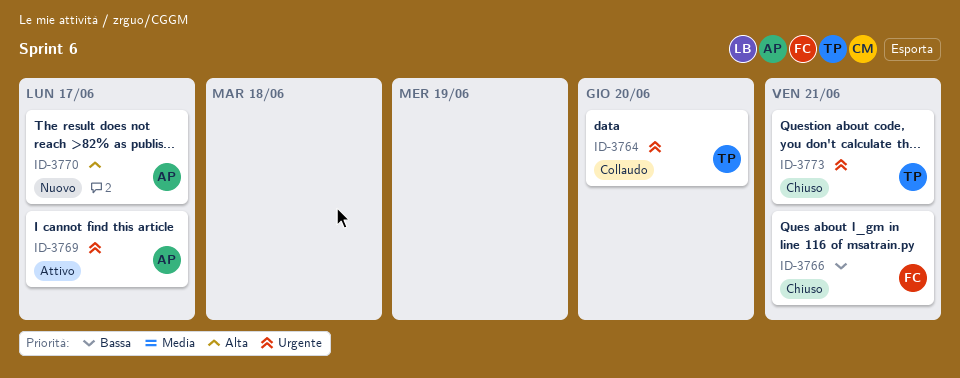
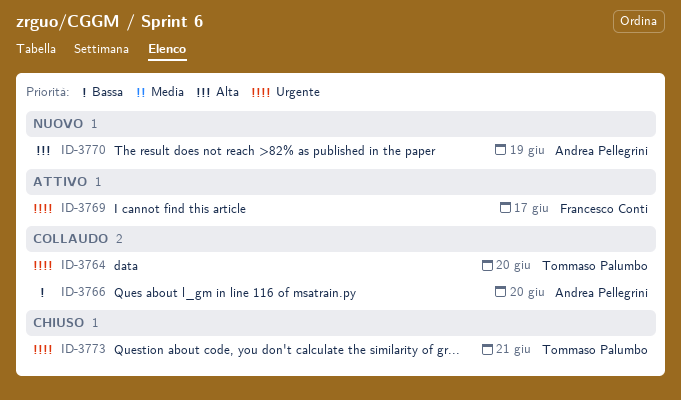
ID-3766, status: Chiuso -> Collaudo
ID-3766, owner: Francesco Conti -> Andrea Pellegrini
ID-3766, due: Jun 21 -> Jun 20
ID-3769, owner: Andrea Pellegrini -> Francesco Conti
ID-3770, due: Jun 17 -> Jun 19

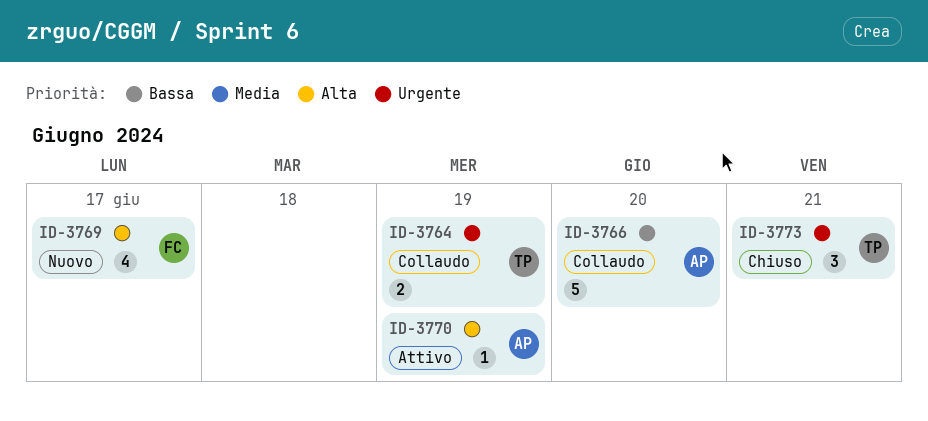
ID-3764, due: Jun 20 -> Jun 19
ID-3769, status: Attivo -> Nuovo
ID-3769, priority: Urgente -> Alta
ID-3770, status: Nuovo -> Attivo

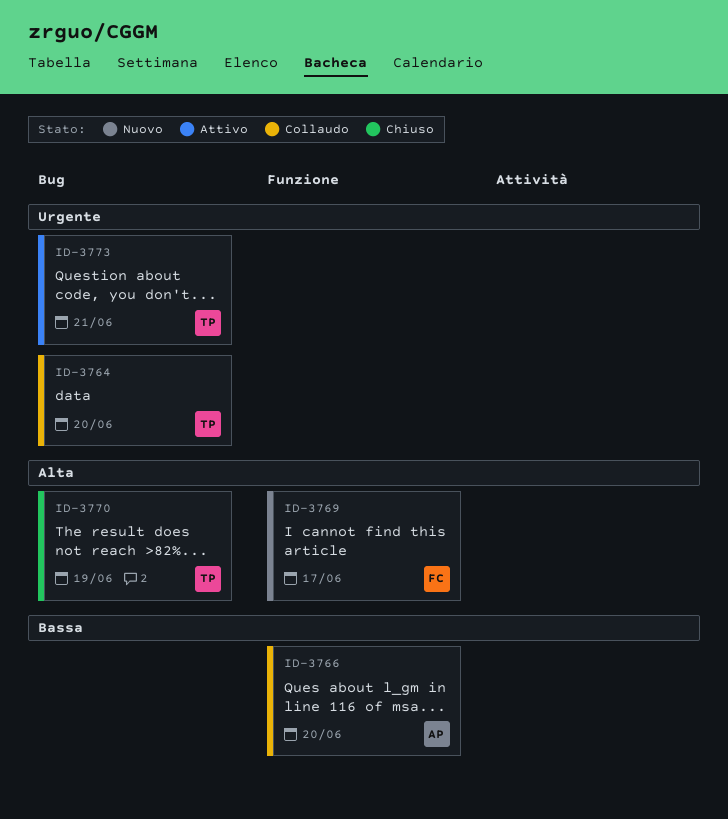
ID-3764, due: Jun 19 -> Jun 20
ID-3770, status: Attivo -> Chiuso
ID-3770, owner: AP -> TP
ID-3773, status: Chiuso -> Attivo

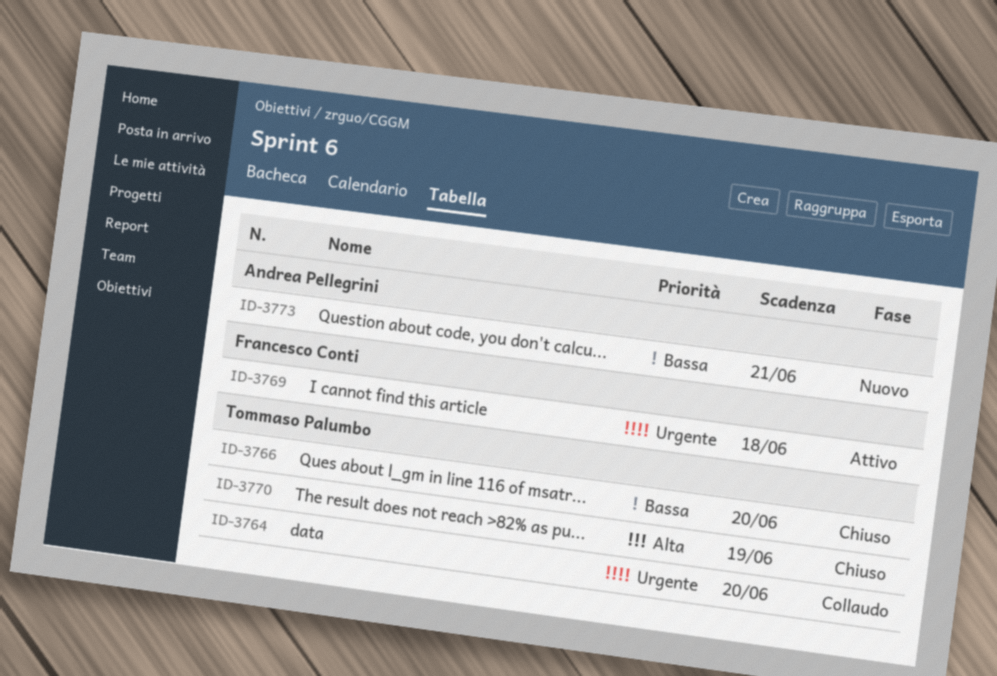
ID-3766, status: Collaudo -> Chiuso
ID-3766, owner: Andrea Pellegrini -> Tommaso Palumbo
ID-3769, status: Nuovo -> Attivo
ID-3769, priority: Alta -> Urgente
ID-3769, due: Jun 17 -> Jun 18
ID-3773, status: Attivo -> Nuovo
ID-3773, owner: Tommaso Palumbo -> Andrea Pellegrini
ID-3773, priority: Urgente -> Bassa

